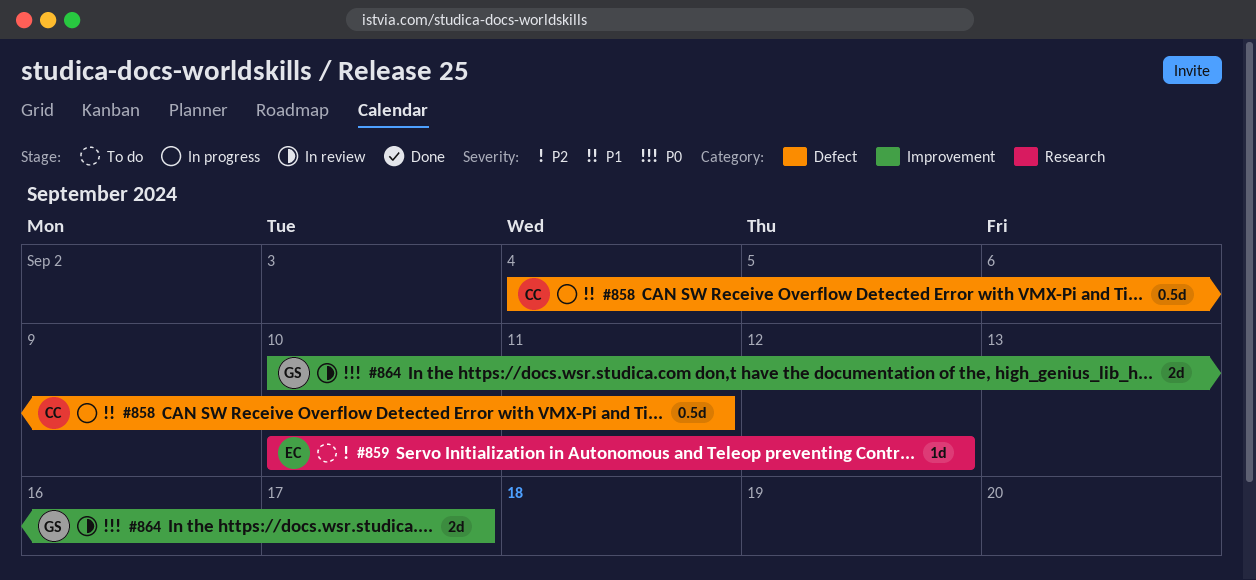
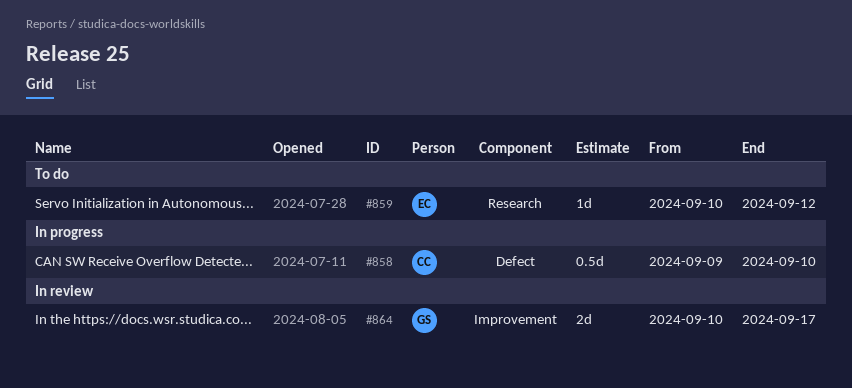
#858, start: Sep 4 -> Sep 9
#858, due: Sep 11 -> Sep 10

